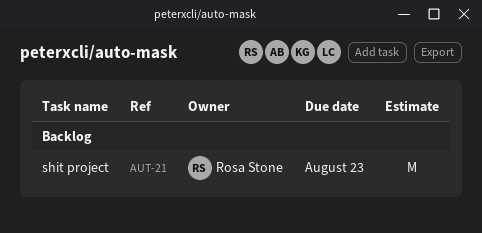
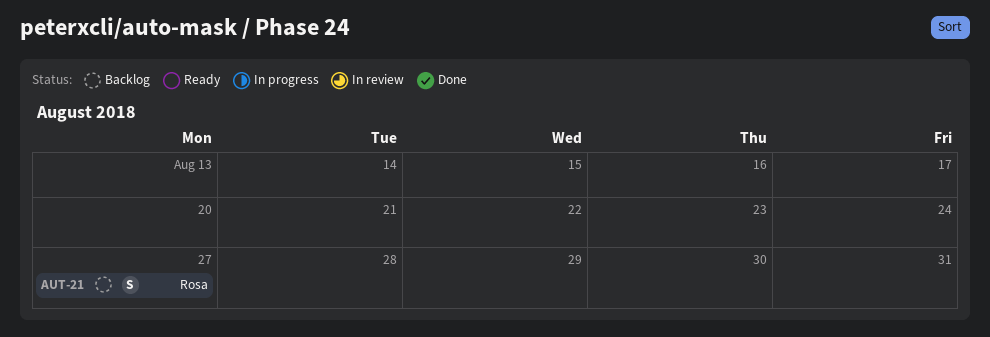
AUT-21, estimate: M -> S
AUT-21, due: Aug 23 -> Aug 27

